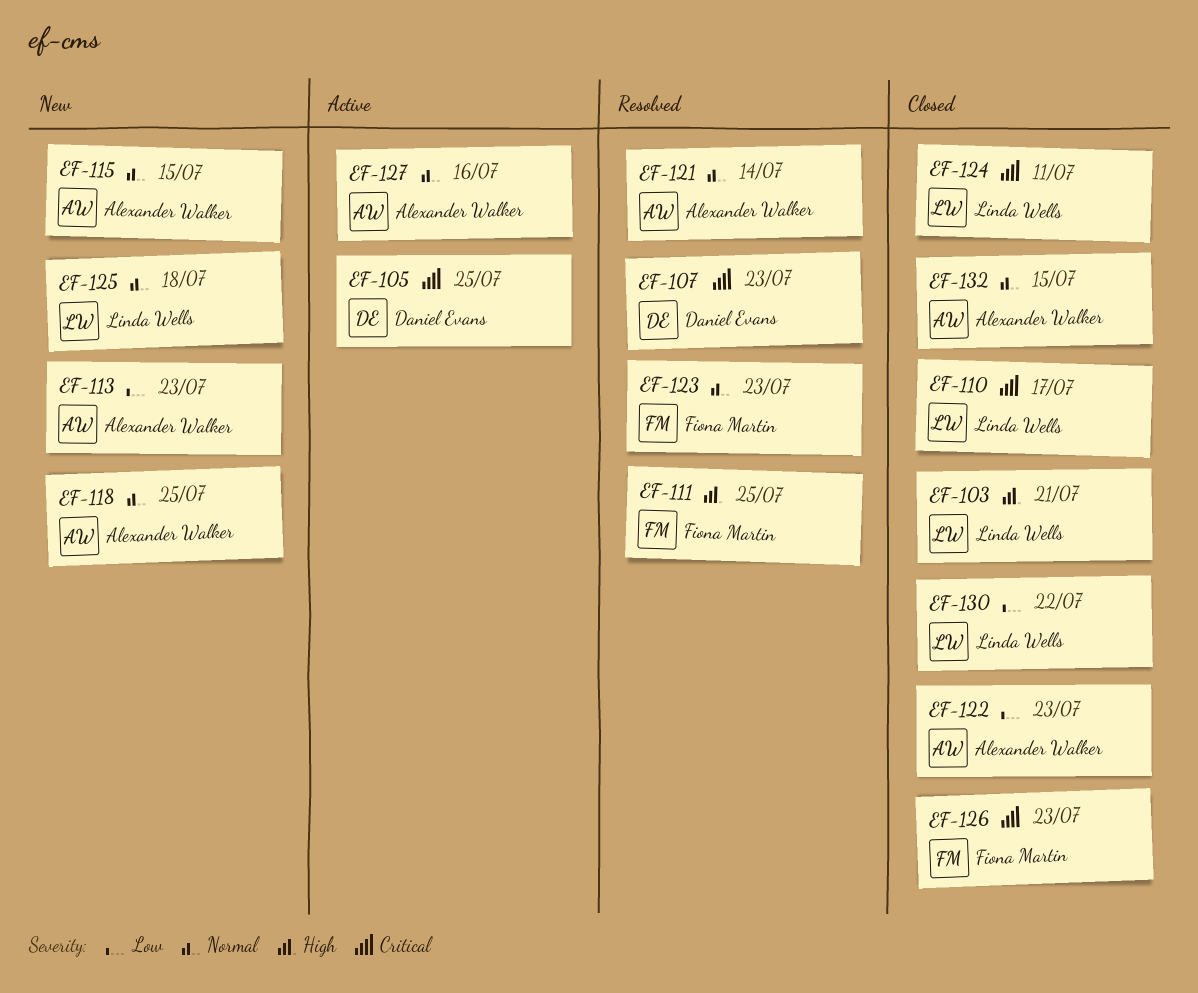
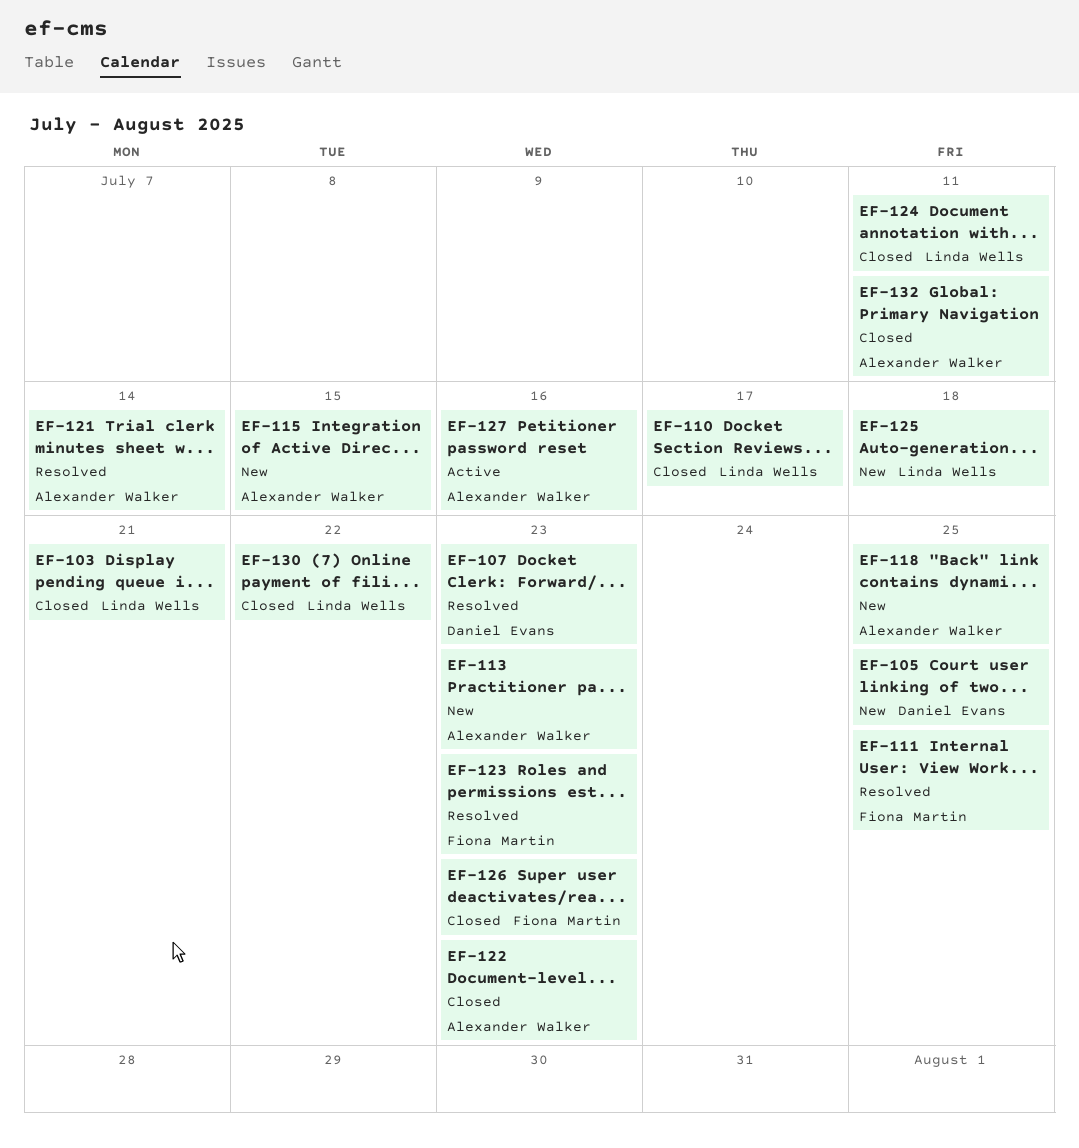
EF-105, status: Active -> New
EF-132, due: Jul 15 -> Jul 11

